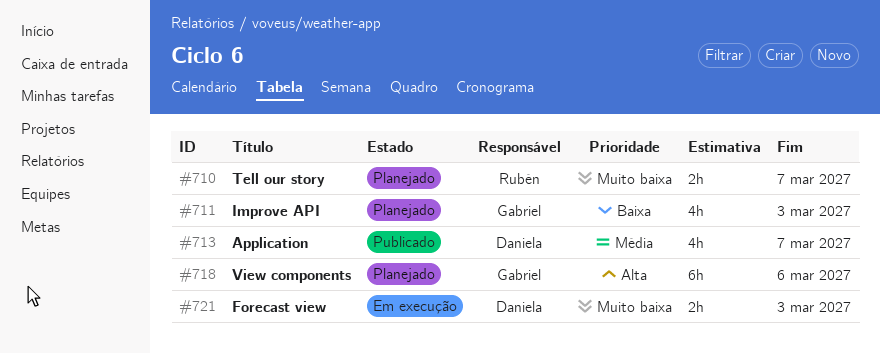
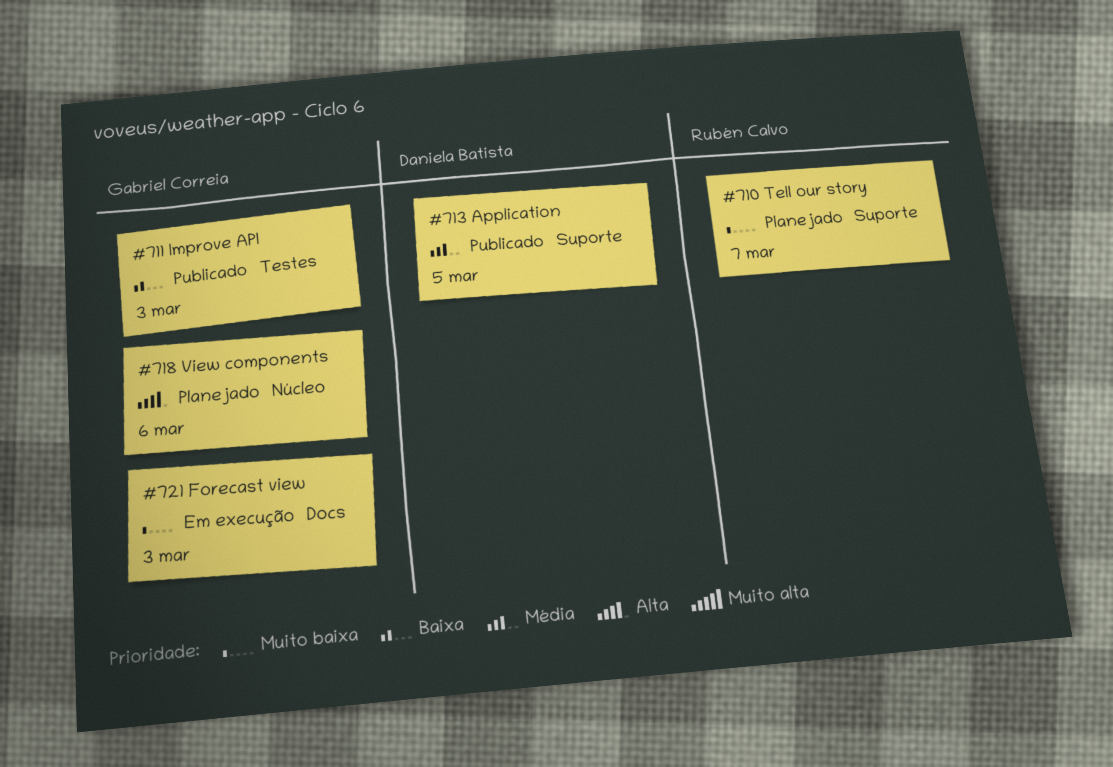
#711, status: Planejado -> Publicado
#713, due: Mar 7 -> Mar 5
#721, owner: Daniela Batista -> Gabriel Correia

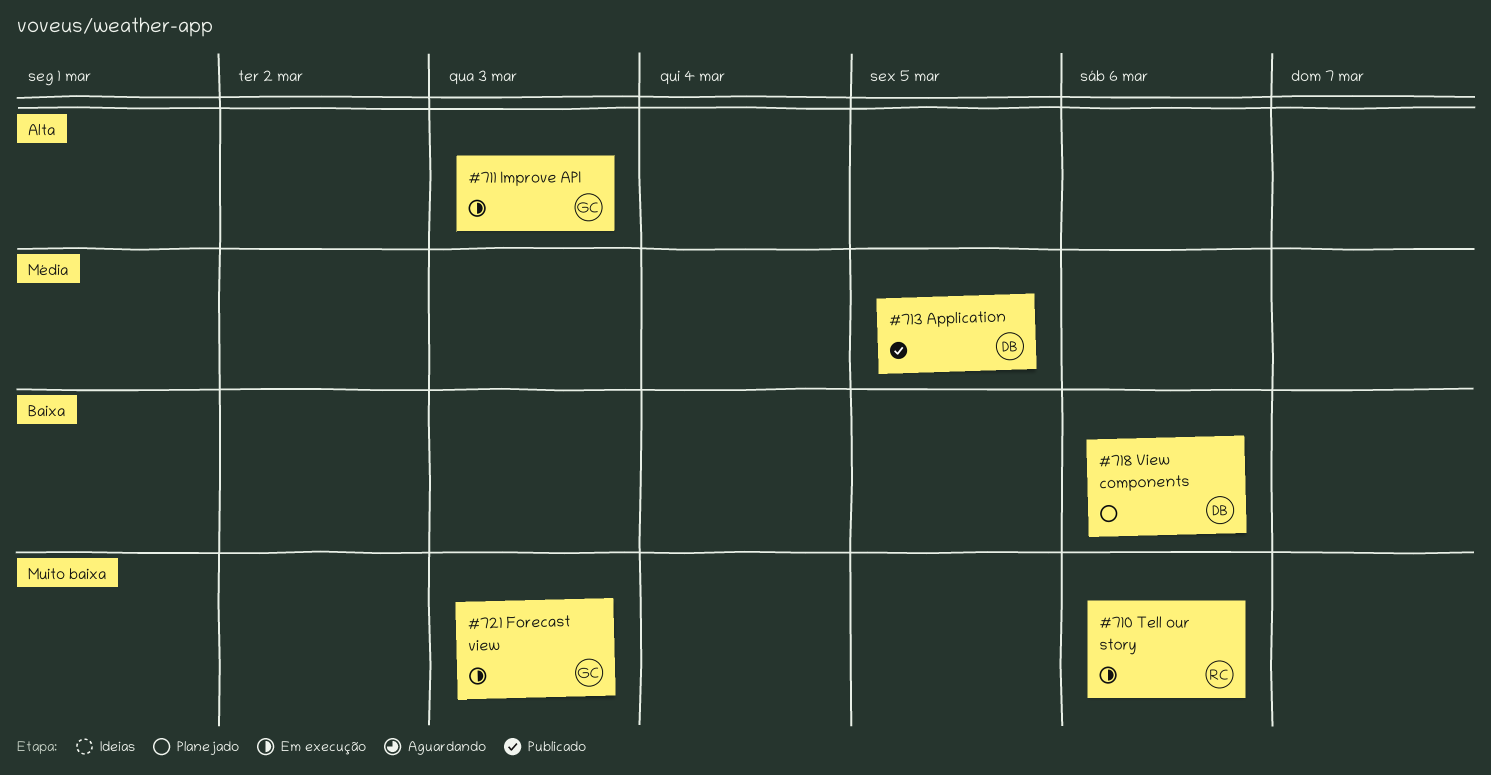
#710, status: Planejado -> Em execução
#710, due: Mar 7 -> Mar 6
#711, status: Publicado -> Em execução
#711, priority: Baixa -> Alta
#718, owner: Gabriel Correia -> Daniela Batista
#718, priority: Alta -> Baixa

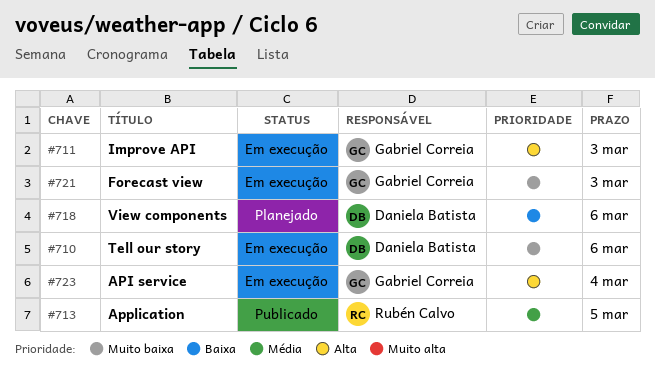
#710, owner: Rubén Calvo -> Daniela Batista
#713, owner: Daniela Batista -> Rubén Calvo
#723: none -> present

